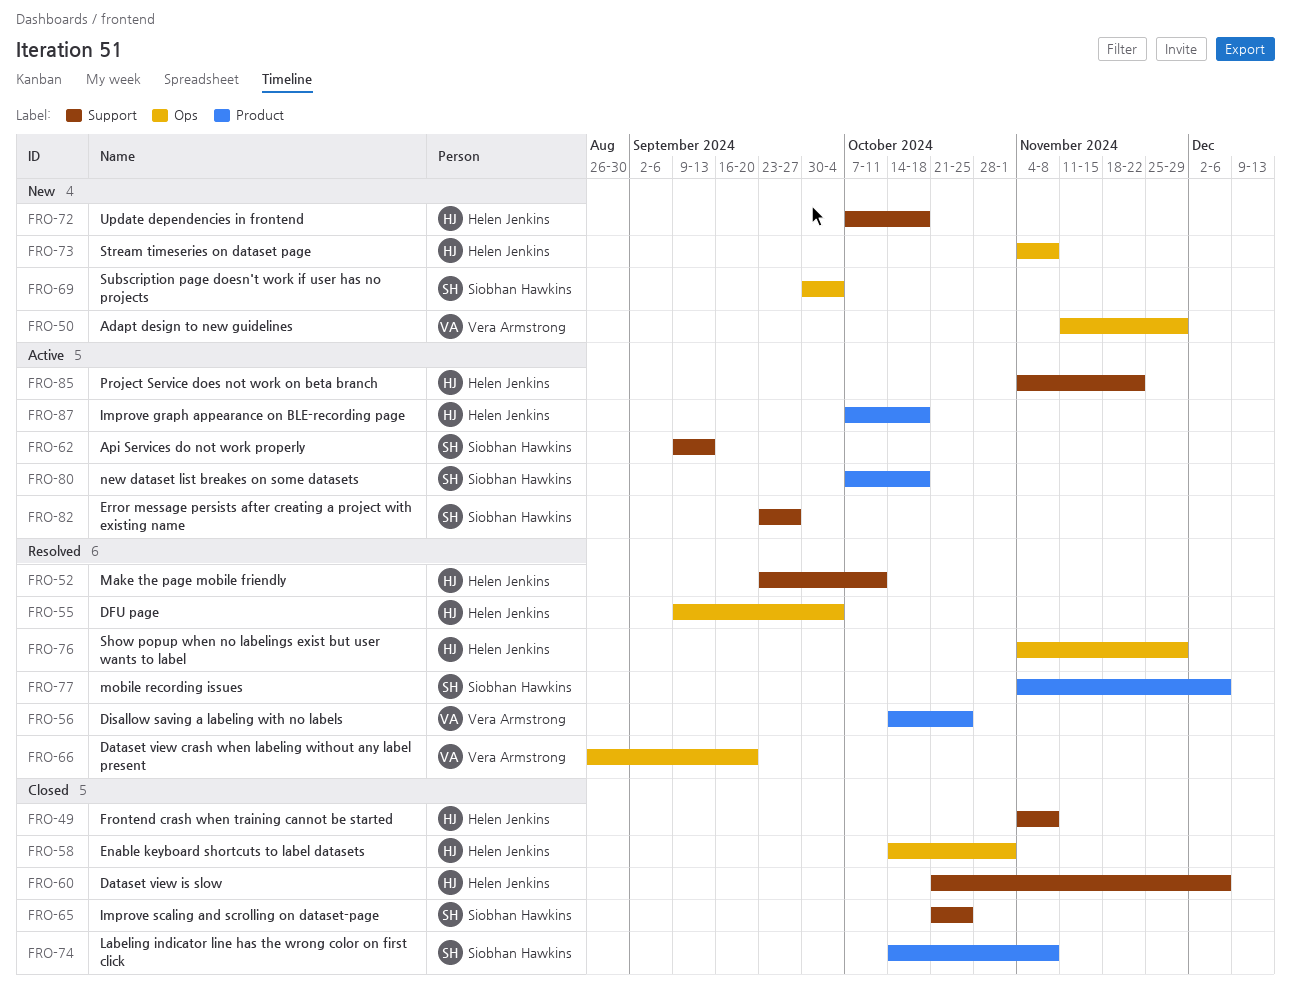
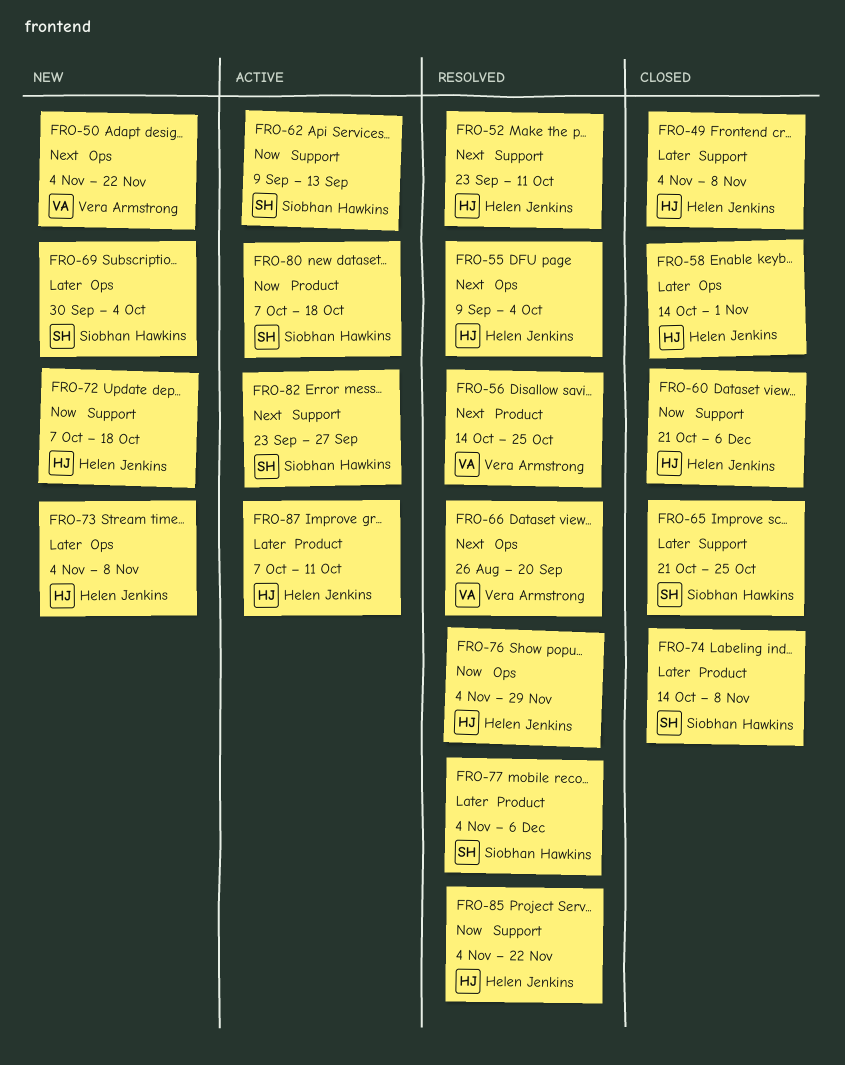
FRO-50, start: Nov 11 -> Nov 4
FRO-50, due: Nov 29 -> Nov 22
FRO-85, status: Active -> Resolved
FRO-87, due: Oct 18 -> Oct 11

